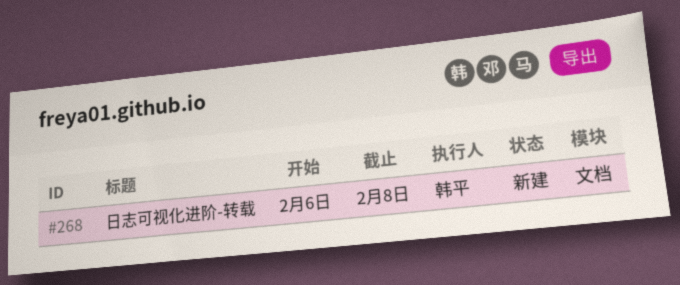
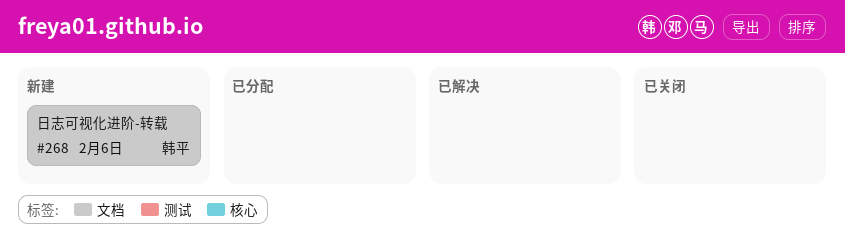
#268, due: Feb 8 -> Feb 6

